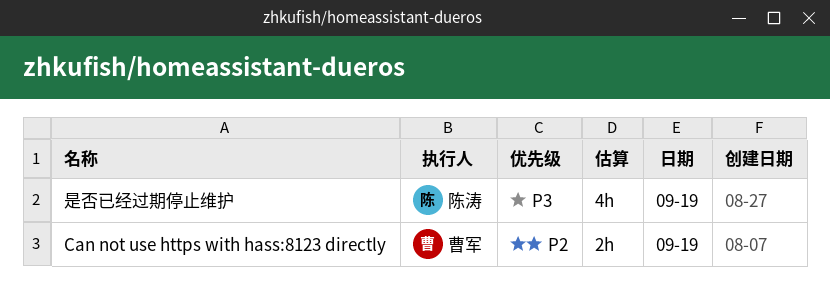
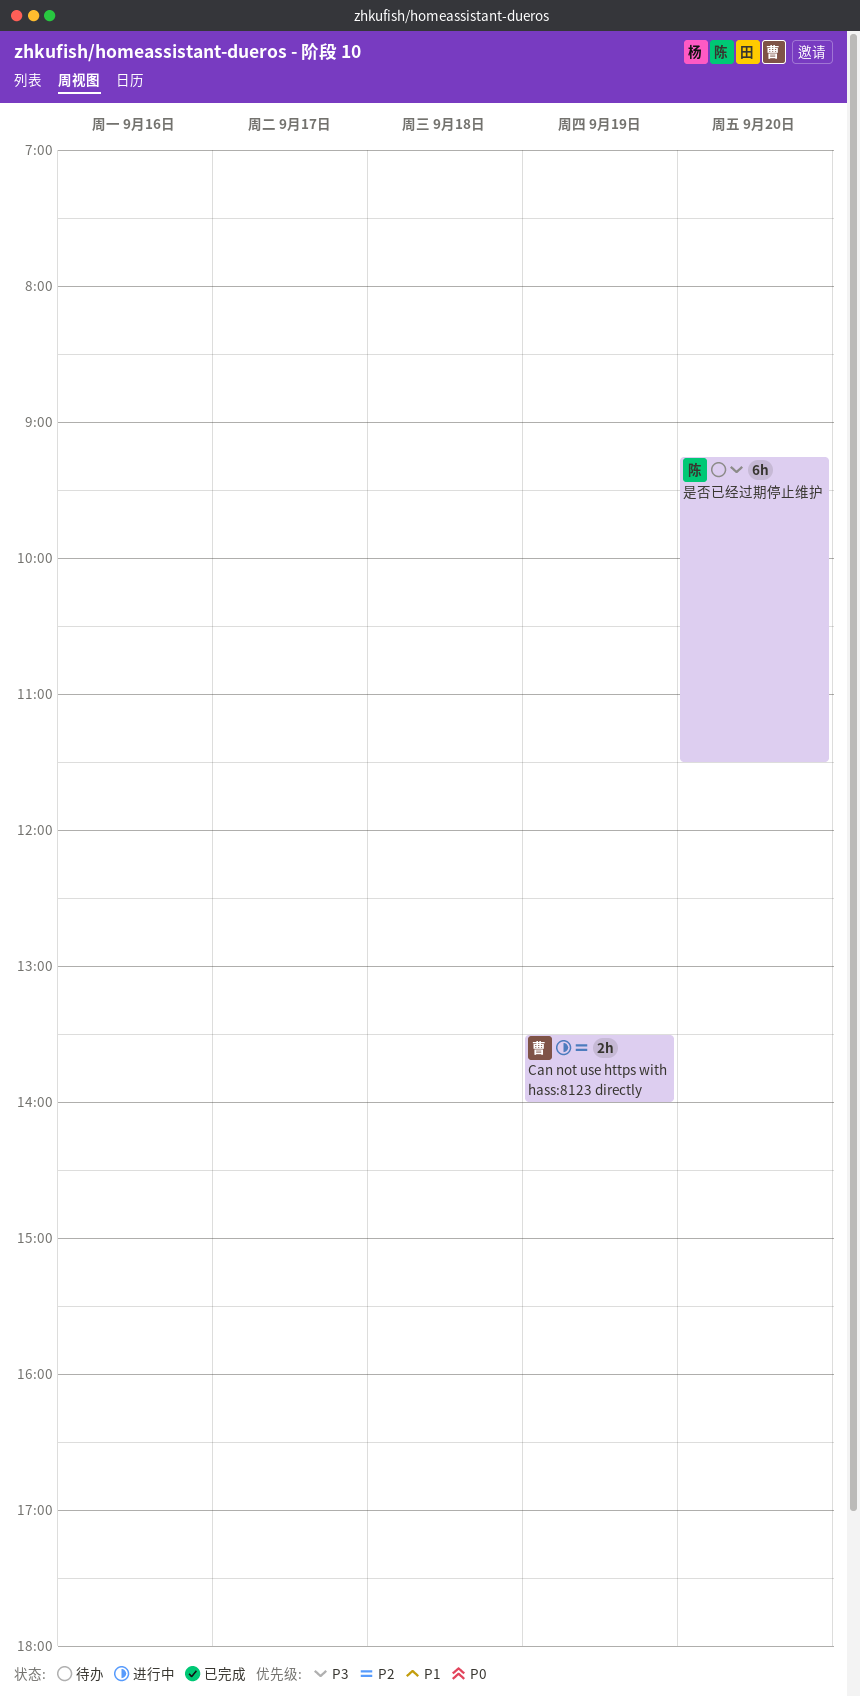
是否已经过期停止维护, estimate: 4h -> 6h
是否已经过期停止维护, day: Sep 19 -> Sep 20

